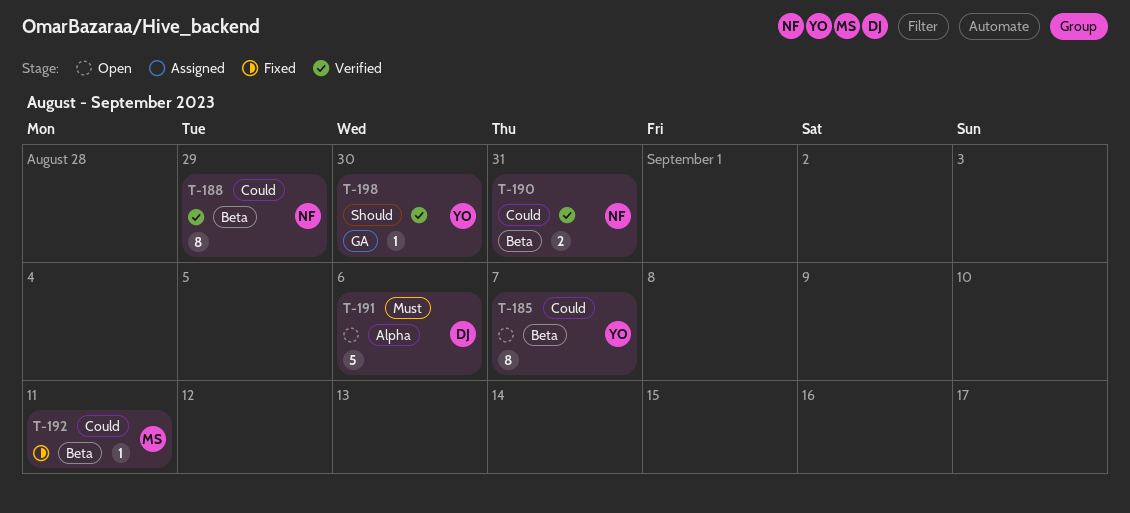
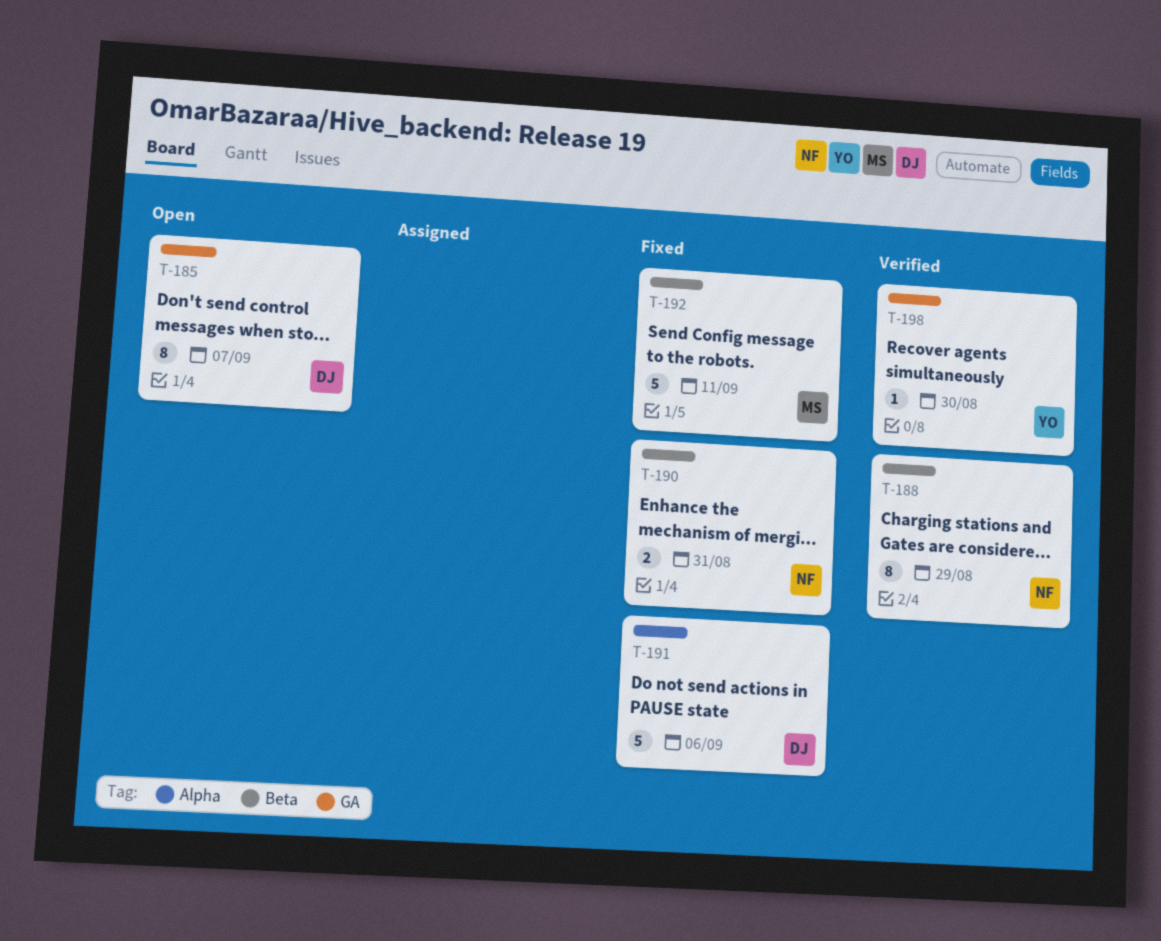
T-185, owner: YO -> DJ
T-185, label: Beta -> GA
T-190, status: Verified -> Fixed
T-191, status: Open -> Fixed
T-192, estimate: 1 -> 5

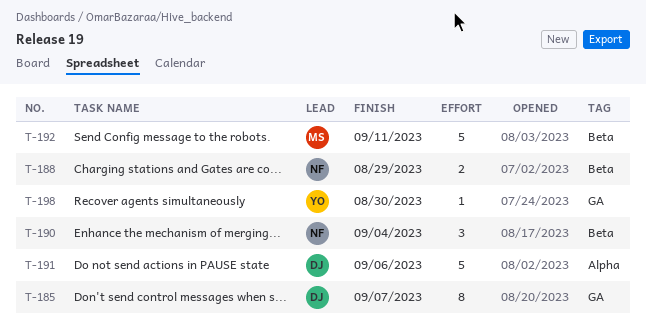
T-188, estimate: 8 -> 2
T-190, estimate: 2 -> 3
T-190, due: Aug 31 -> Sep 4

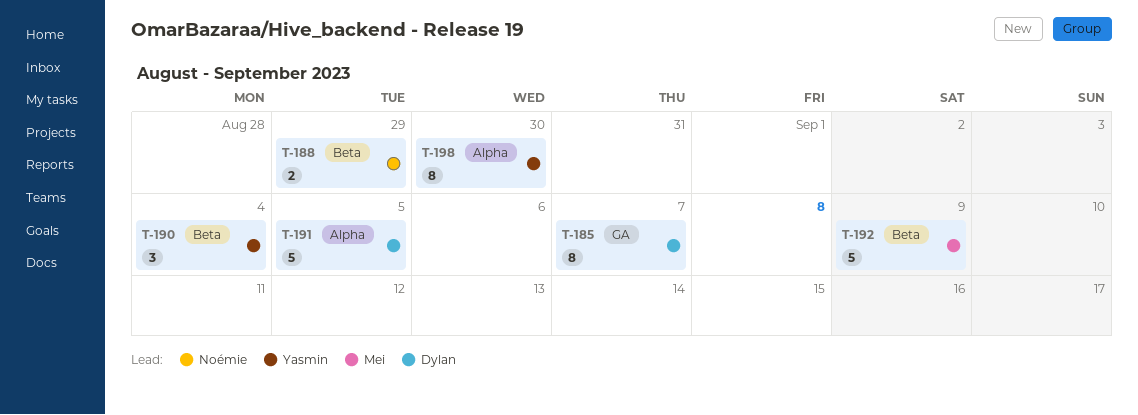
T-190, owner: Noémie -> Yasmin
T-191, due: Sep 6 -> Sep 5
T-192, due: Sep 11 -> Sep 9
T-198, label: GA -> Alpha
T-198, estimate: 1 -> 8

